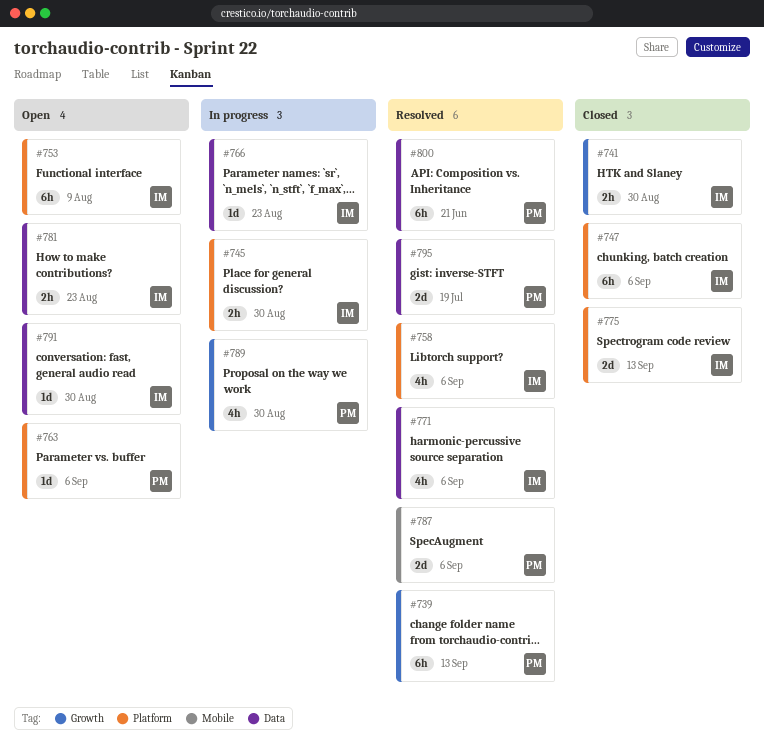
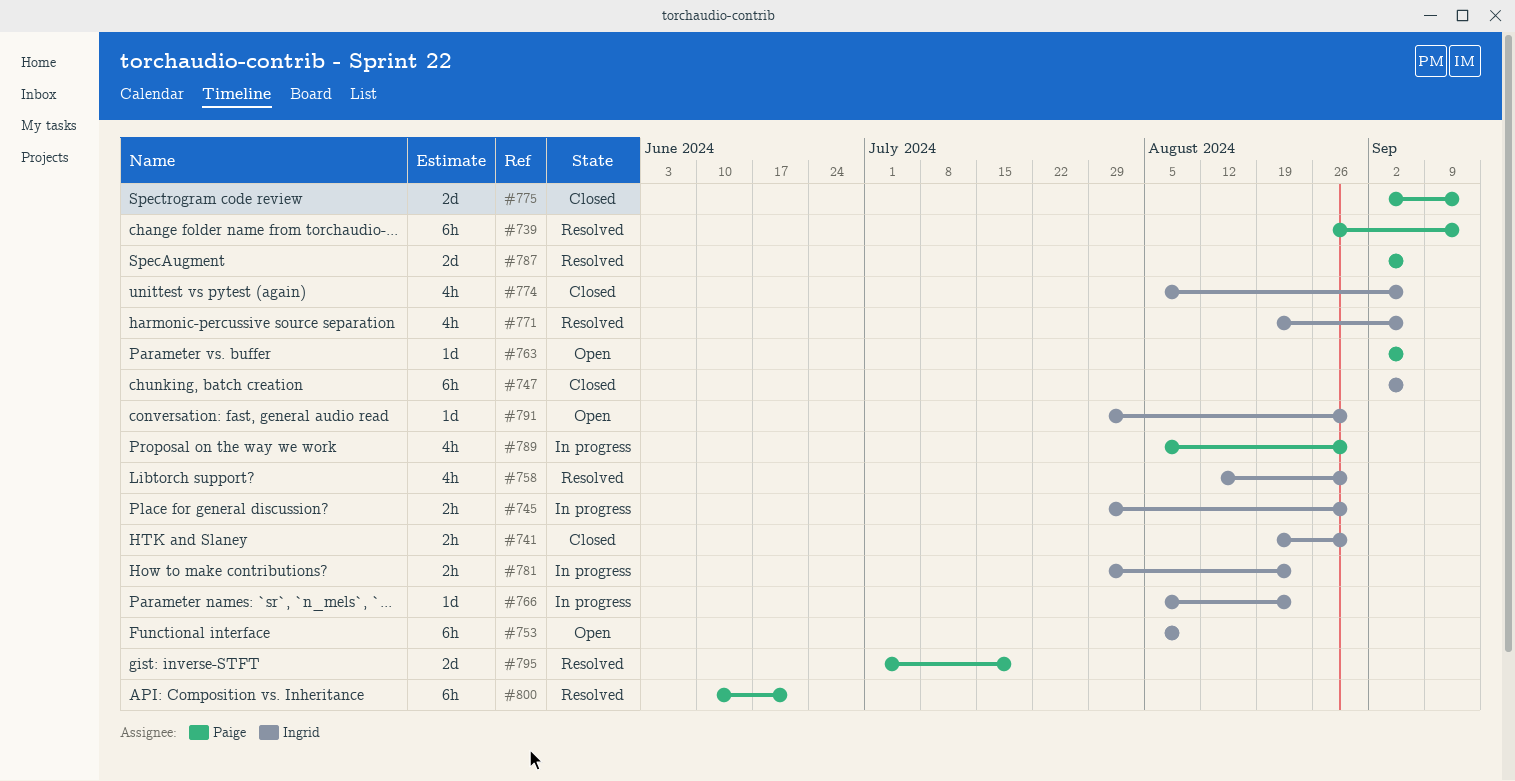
#758, due: Sep 6 -> Aug 30
#774: none -> present
#775, owner: Ingrid -> Paige
#781, status: Open -> In progress

